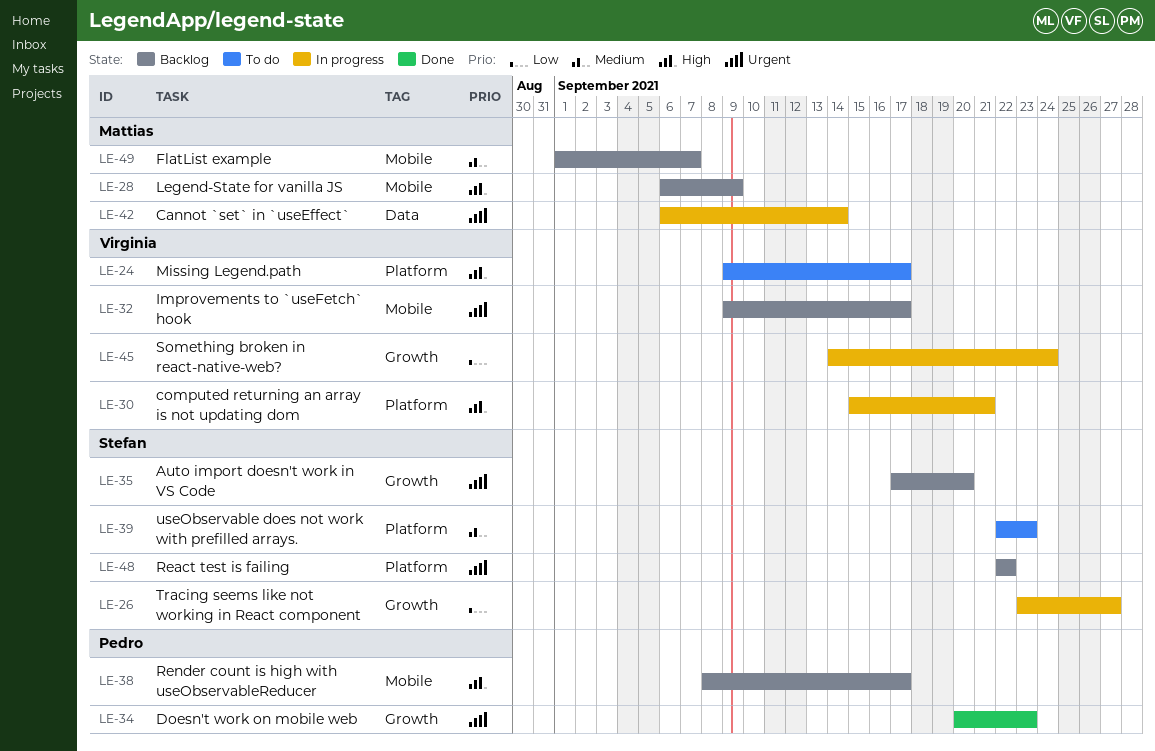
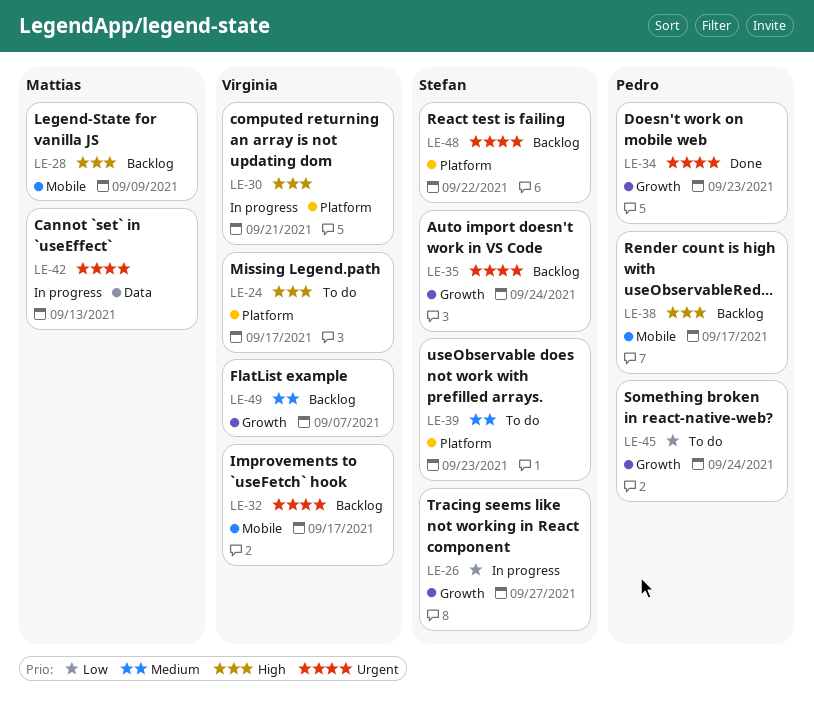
LE-35, due: Sep 20 -> Sep 24
LE-42, due: Sep 14 -> Sep 13
LE-45, status: In progress -> To do
LE-45, owner: Virginia -> Pedro
LE-49, owner: Mattias -> Virginia
LE-49, label: Mobile -> Growth

